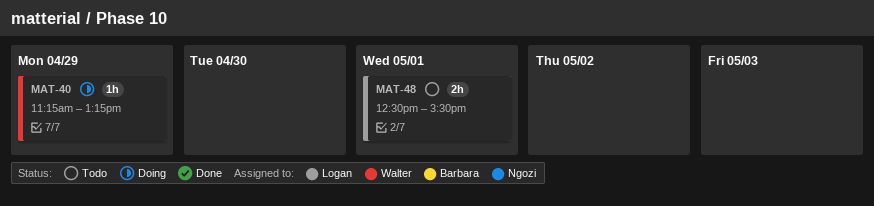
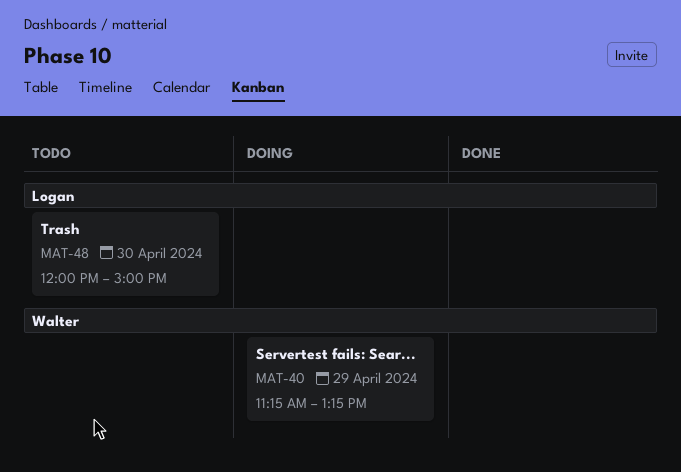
MAT-48, day: May 1 -> Apr 30
MAT-48, begins: 12:30 -> 12:00
MAT-48, ends: 15:30 -> 15:00

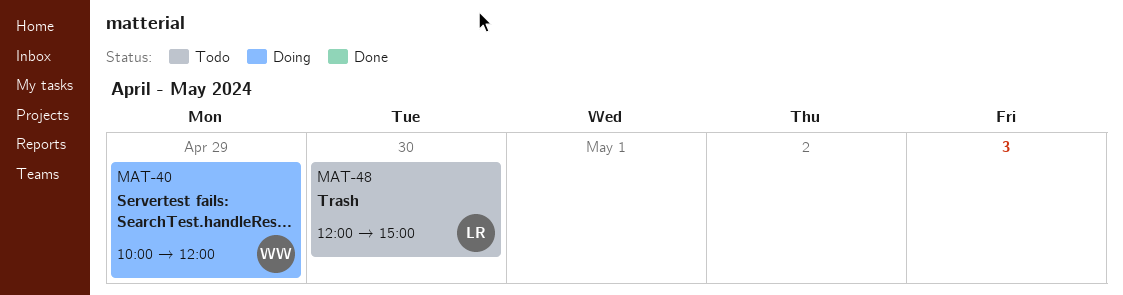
MAT-40, begins: 11:15 -> 10:00
MAT-40, ends: 13:15 -> 12:00

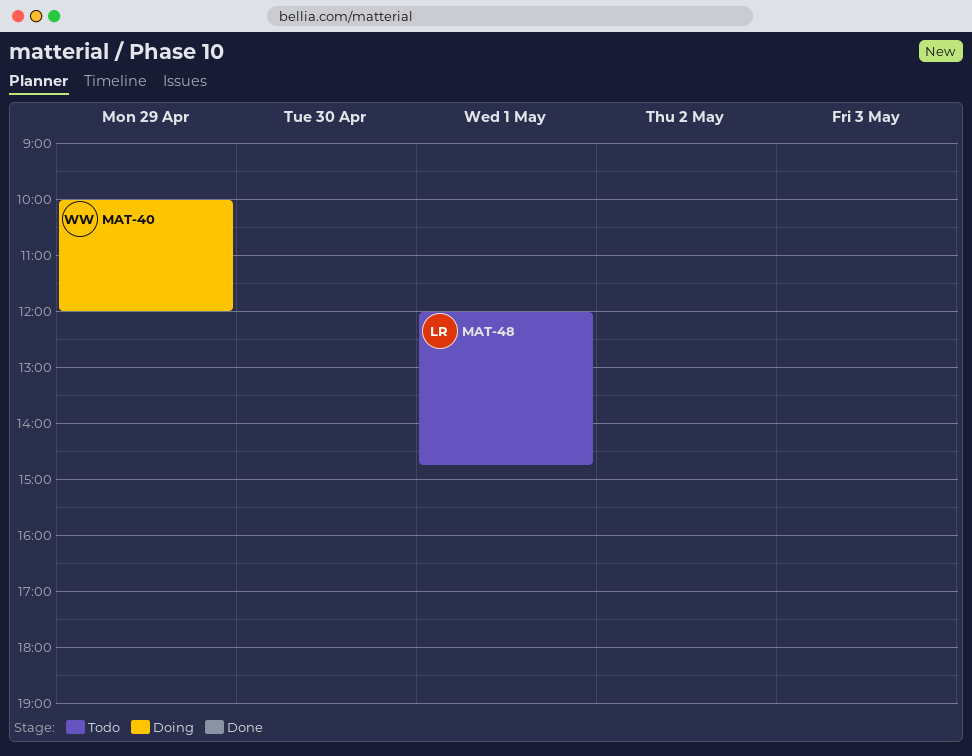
MAT-48, day: Apr 30 -> May 1
MAT-48, ends: 15:00 -> 14:45

